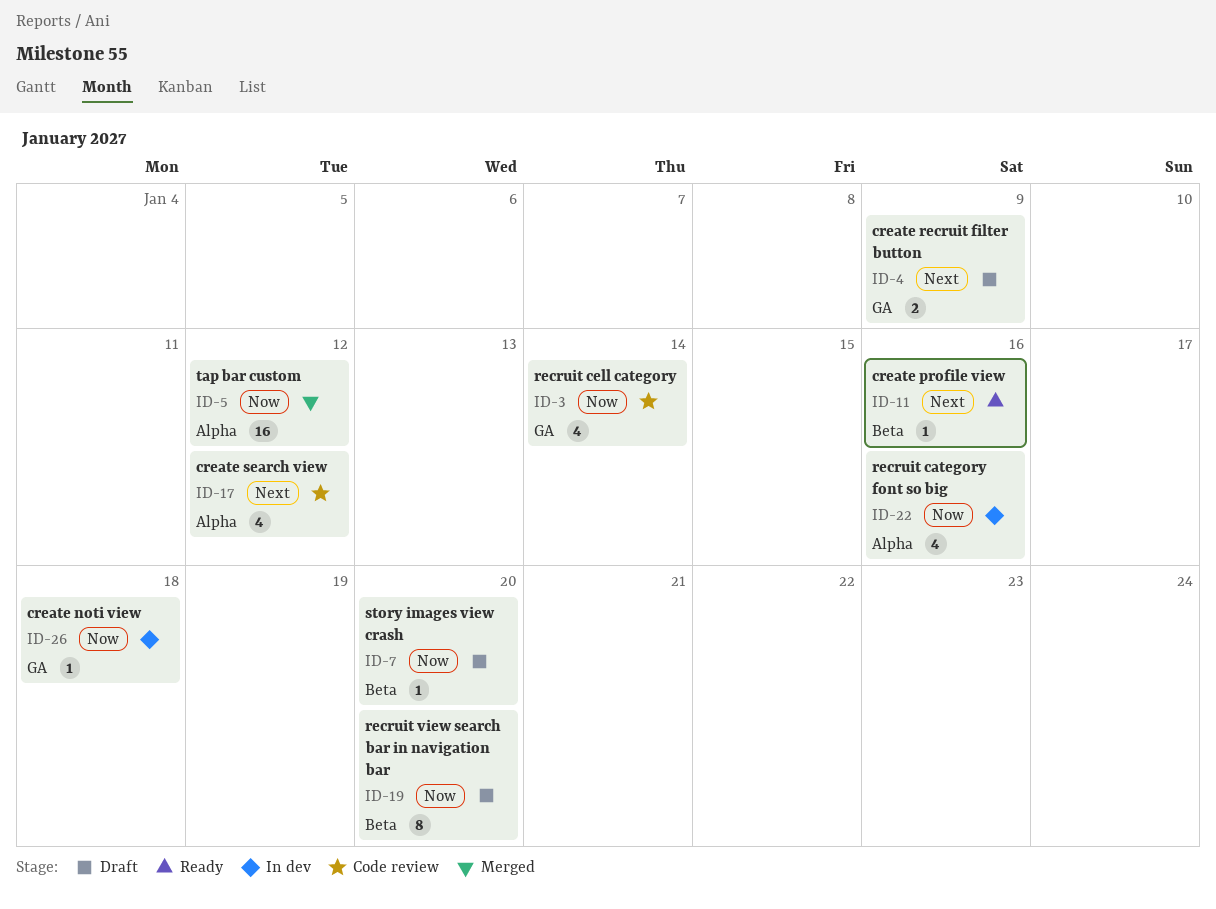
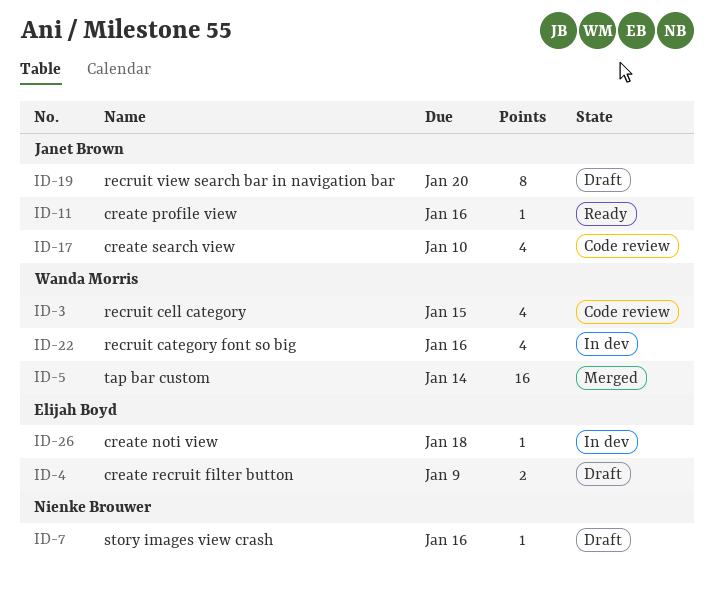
ID-3, due: Jan 14 -> Jan 15
ID-5, due: Jan 12 -> Jan 14
ID-7, due: Jan 20 -> Jan 16
ID-17, due: Jan 12 -> Jan 10

